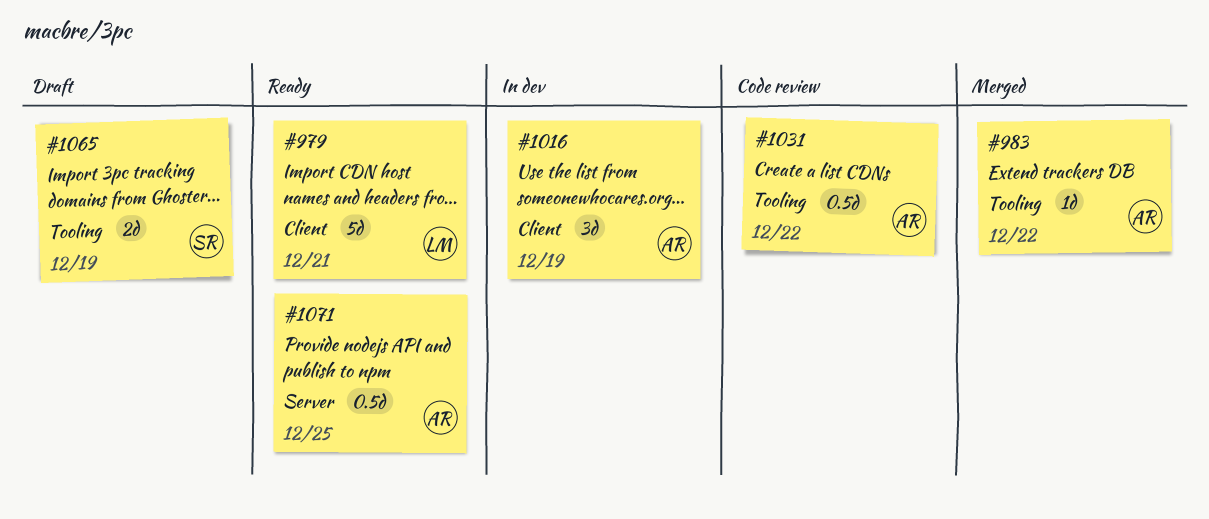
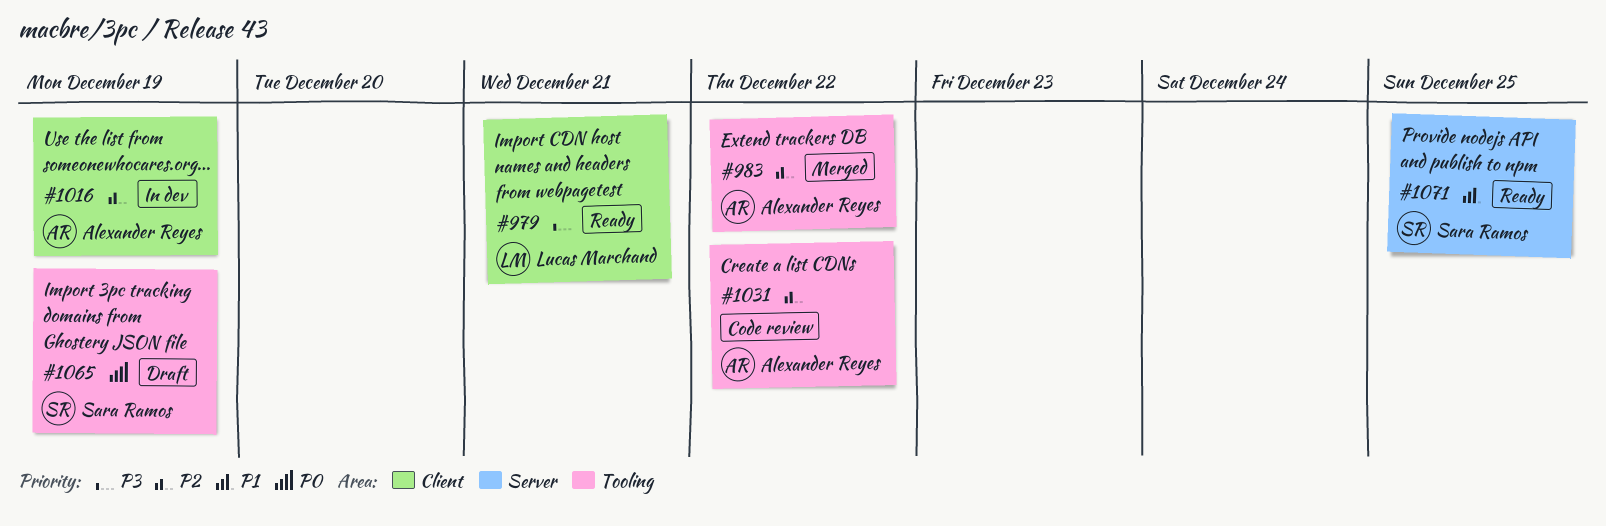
#1071, owner: Alexander Reyes -> Sara Ramos

